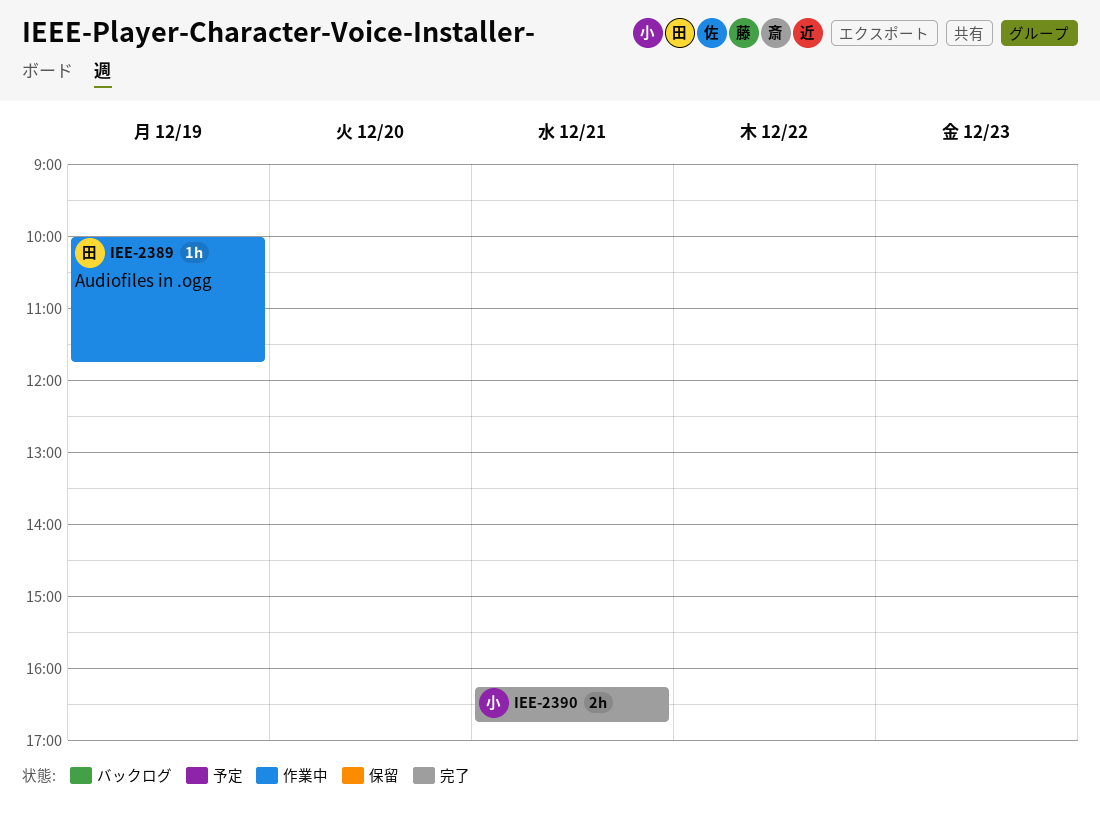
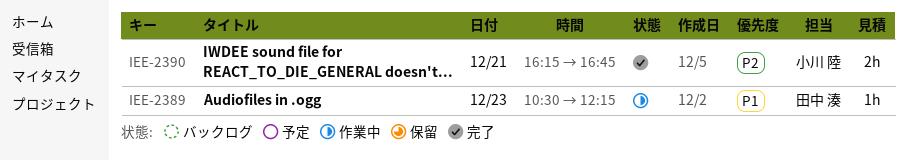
IEE-2389, day: Dec 19 -> Dec 23
IEE-2389, begins: 10:00 -> 10:30
IEE-2389, ends: 11:45 -> 12:15

